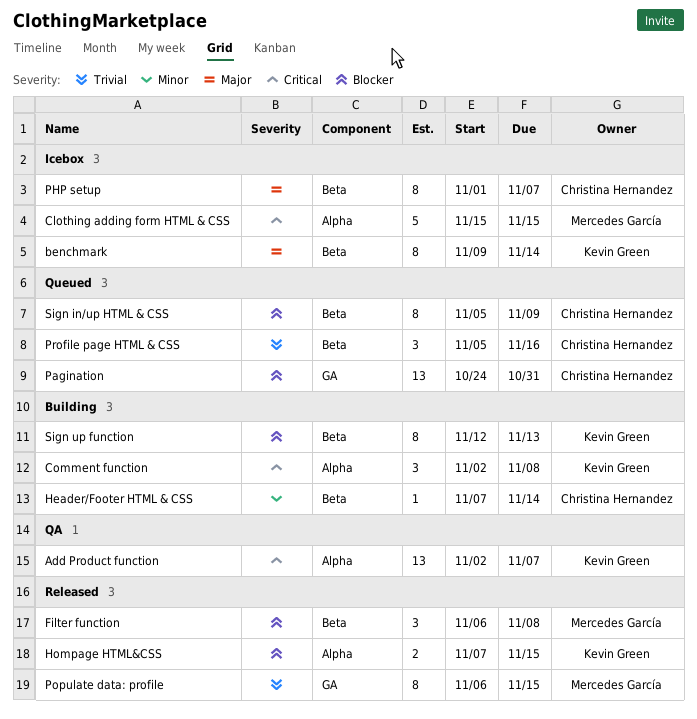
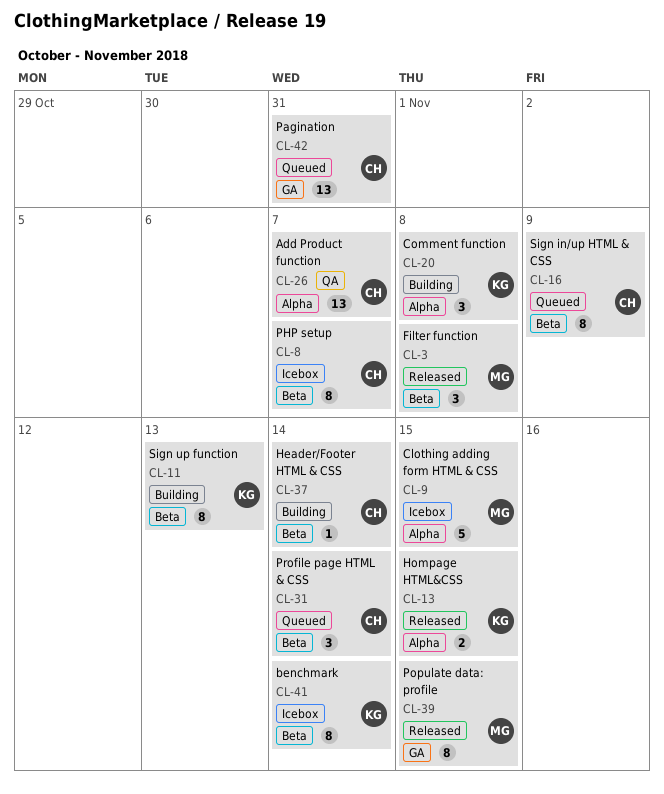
Add Product function, owner: Kevin Green -> Christina Hernandez
Profile page HTML & CSS, due: Nov 16 -> Nov 14

